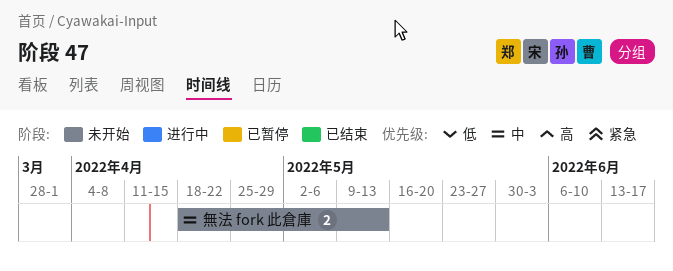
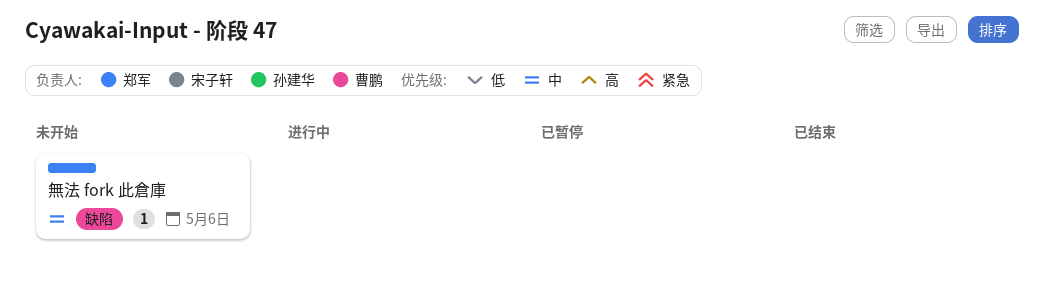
無法 fork 此倉庫, estimate: 2 -> 1
無法 fork 此倉庫, due: May 13 -> May 6

